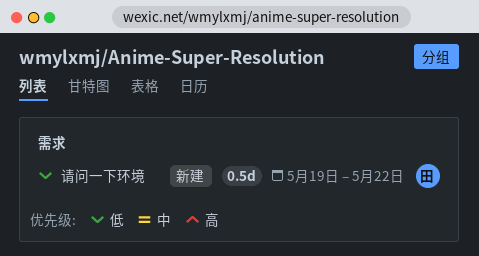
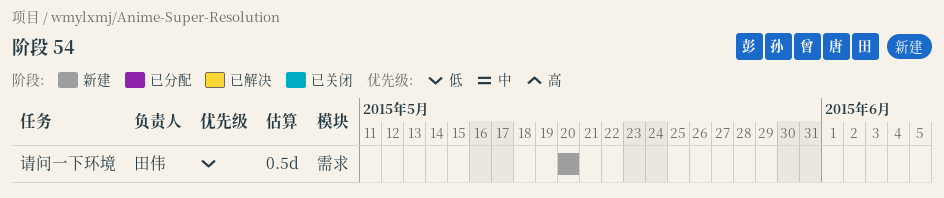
请问一下环境, start: May 19 -> May 20
请问一下环境, due: May 22 -> May 20

